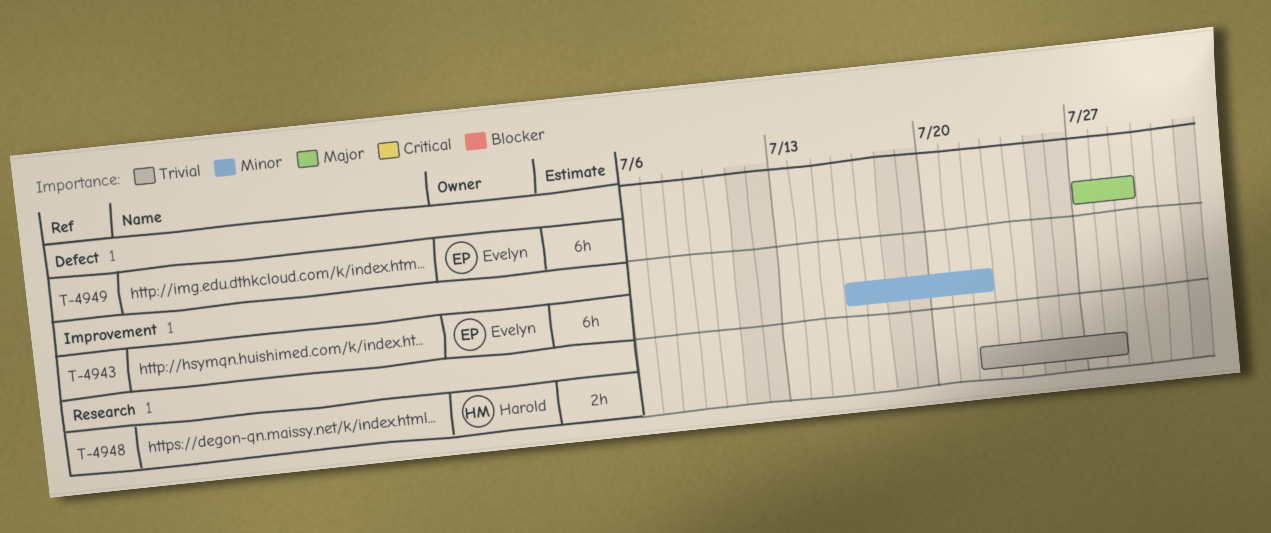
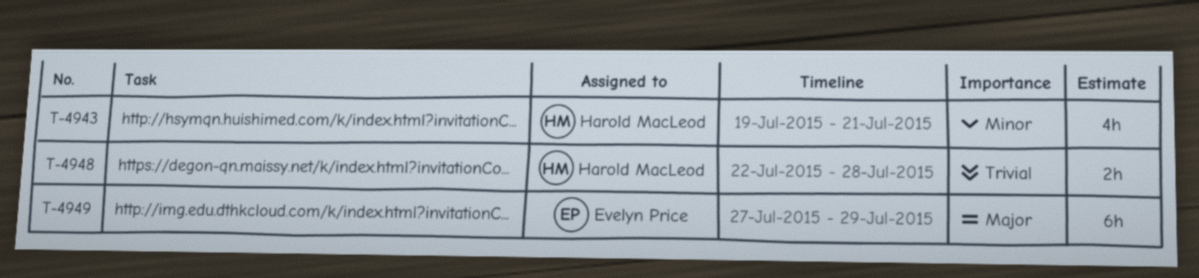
T-4943, owner: Evelyn Price -> Harold MacLeod
T-4943, estimate: 6h -> 4h
T-4943, start: Jul 16 -> Jul 19
T-4943, due: Jul 22 -> Jul 21

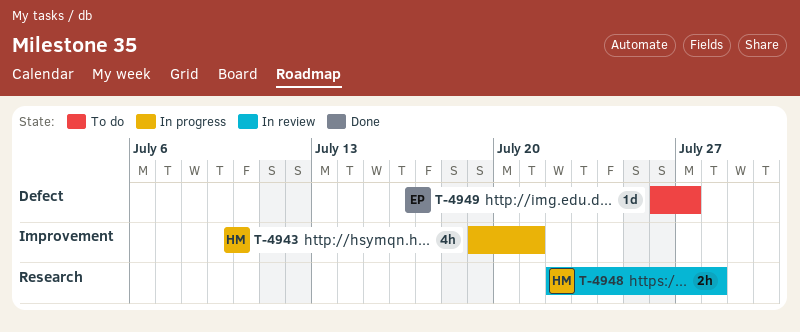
T-4949, estimate: 6h -> 1d
T-4949, start: Jul 27 -> Jul 26
T-4949, due: Jul 29 -> Jul 27

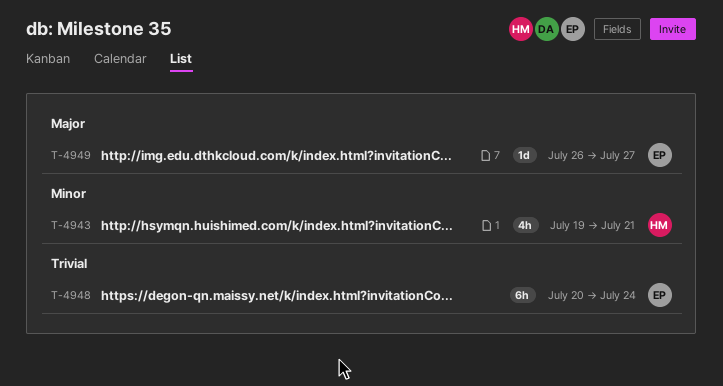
T-4948, owner: HM -> EP
T-4948, estimate: 2h -> 6h
T-4948, start: Jul 22 -> Jul 20
T-4948, due: Jul 28 -> Jul 24

